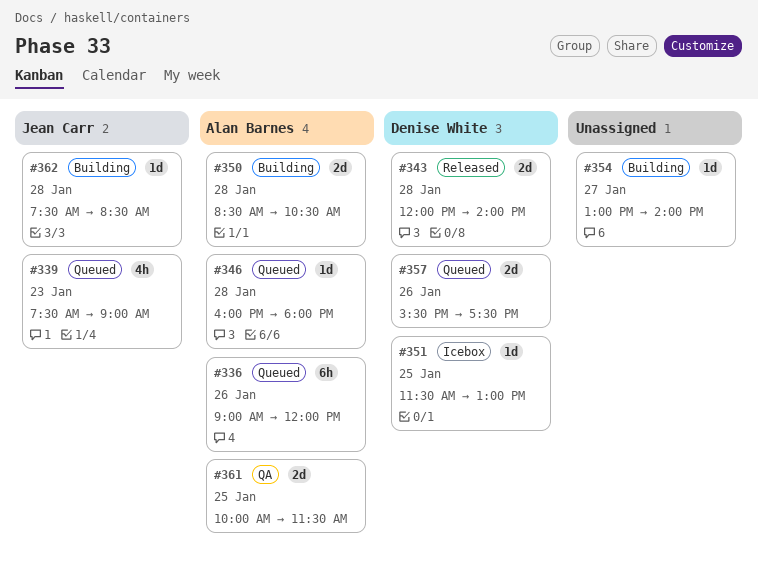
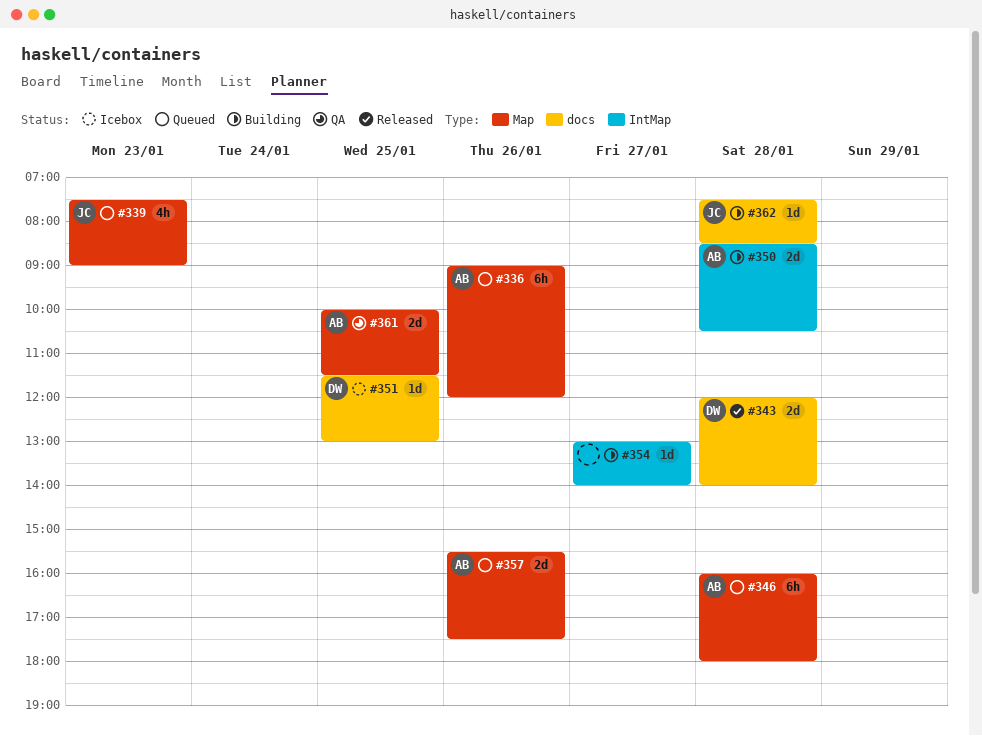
#346, estimate: 1d -> 6h
#357, owner: Denise White -> Alan Barnes

